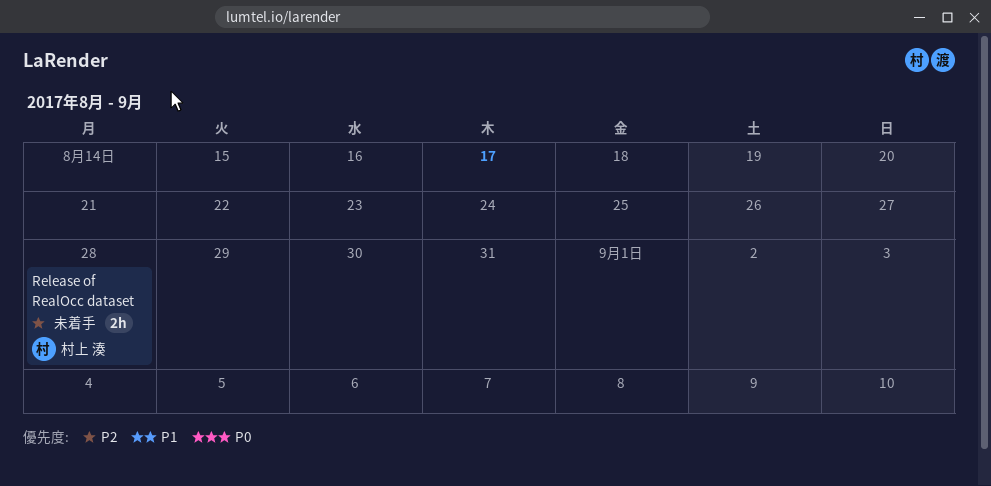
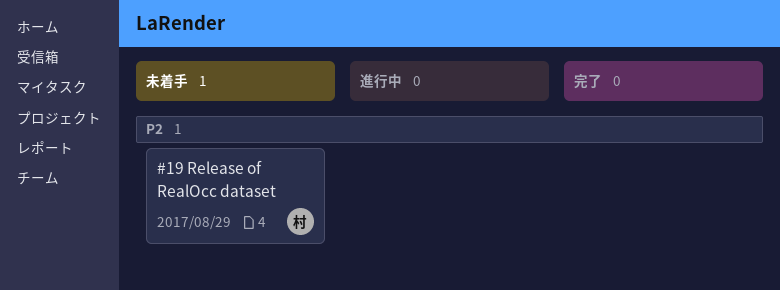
Release of RealOcc dataset, due: Aug 28 -> Aug 29

